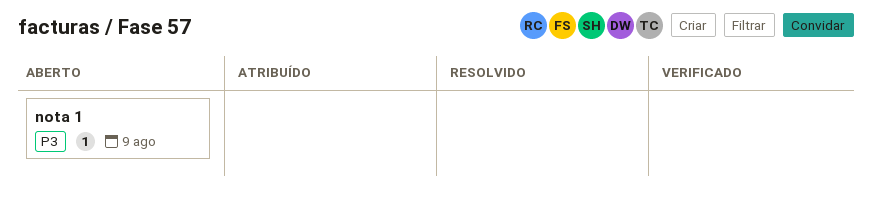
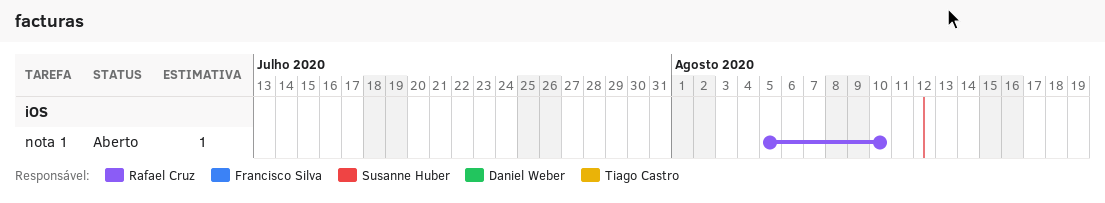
nota 1, due: Aug 9 -> Aug 10

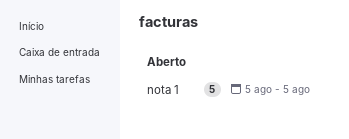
nota 1, estimate: 1 -> 5
nota 1, due: Aug 10 -> Aug 5

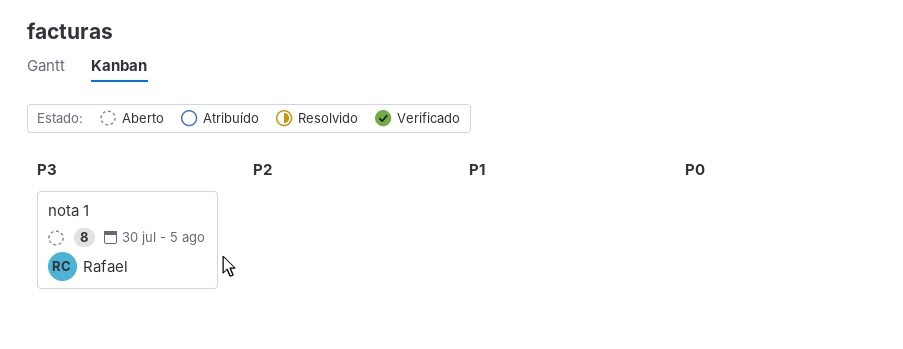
nota 1, estimate: 5 -> 8
nota 1, start: Aug 5 -> Jul 30

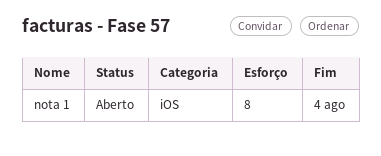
nota 1, due: Aug 5 -> Aug 4

